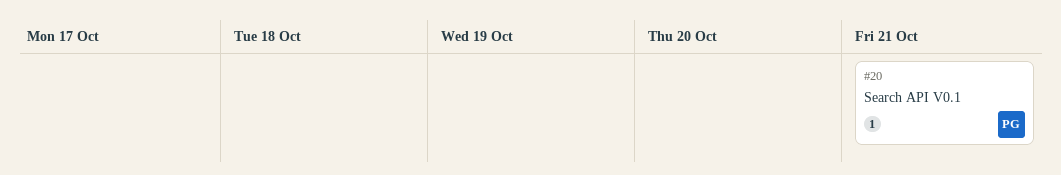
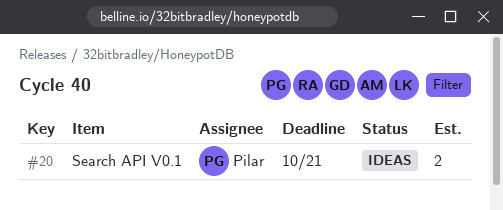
#20, estimate: 1 -> 2

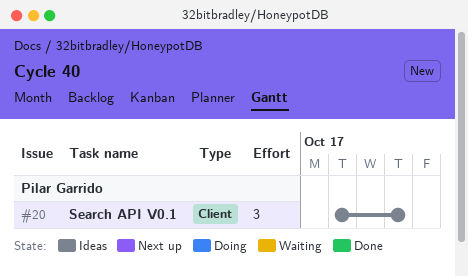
#20, estimate: 2 -> 3
#20, due: Oct 21 -> Oct 20

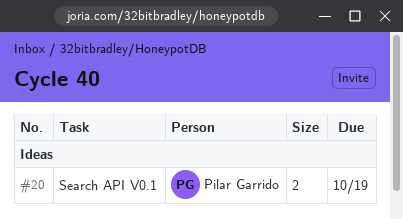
#20, estimate: 3 -> 2
#20, due: Oct 20 -> Oct 19

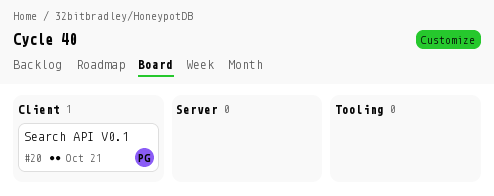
#20, due: Oct 19 -> Oct 21

